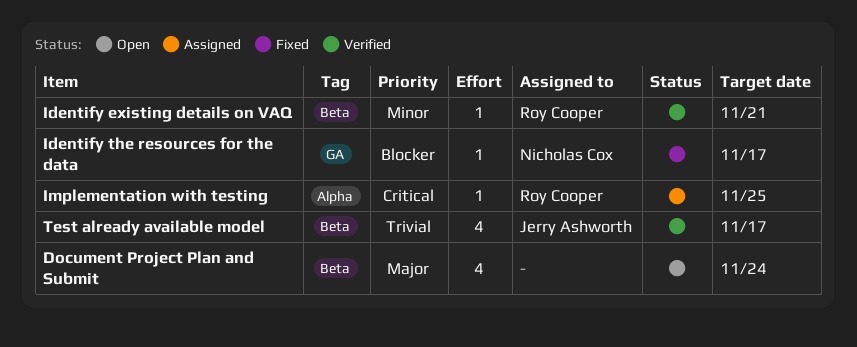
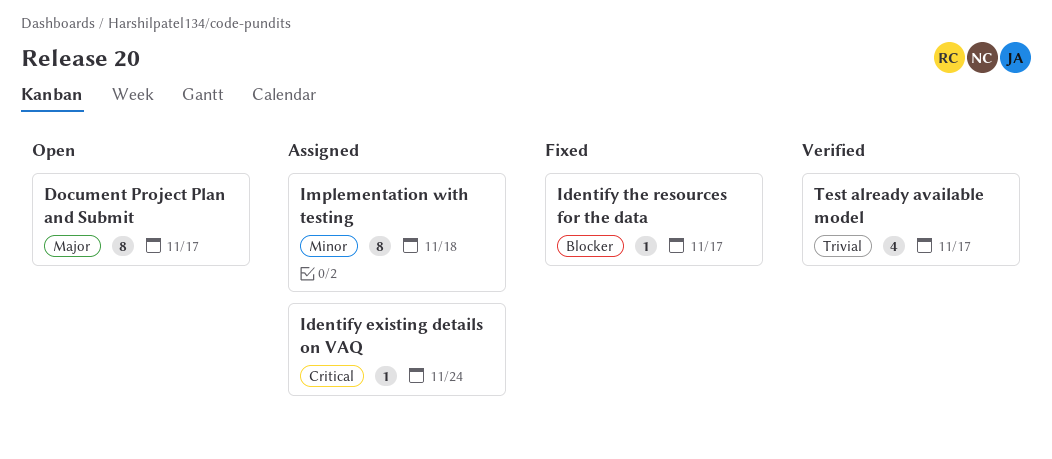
Document Project Plan and Submit, estimate: 4 -> 8
Document Project Plan and Submit, due: Nov 24 -> Nov 17
Identify existing details on VAQ, status: Verified -> Assigned
Identify existing details on VAQ, priority: Minor -> Critical
Identify existing details on VAQ, due: Nov 21 -> Nov 24
Implementation with testing, priority: Critical -> Minor
Implementation with testing, estimate: 1 -> 8
Implementation with testing, due: Nov 25 -> Nov 18

